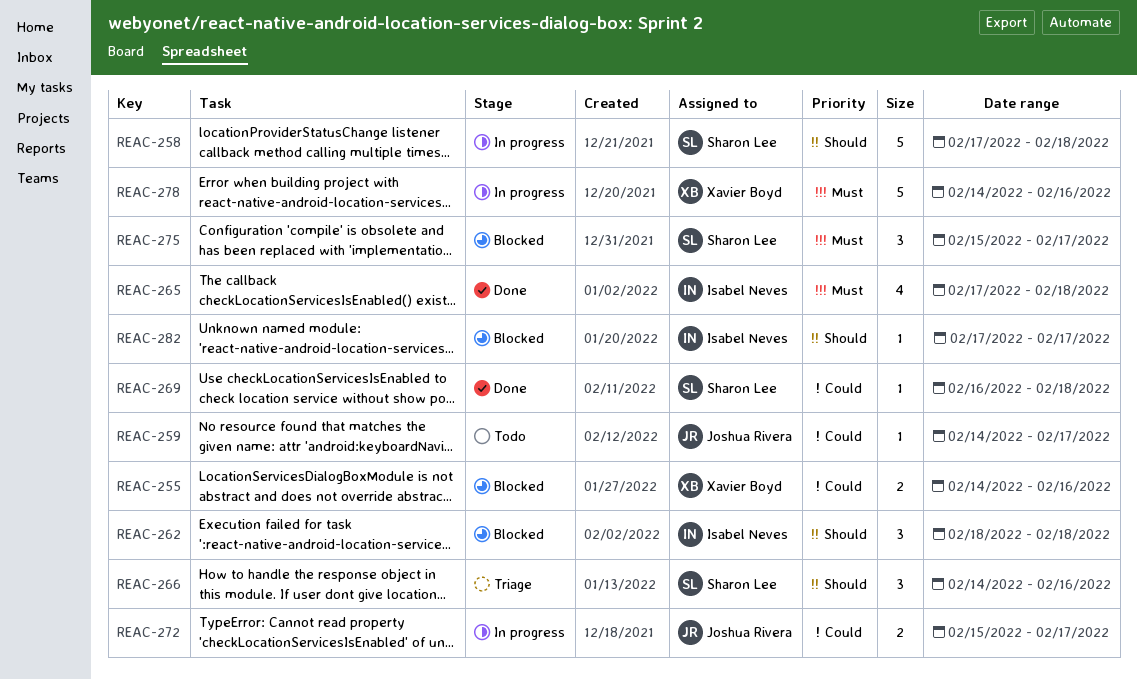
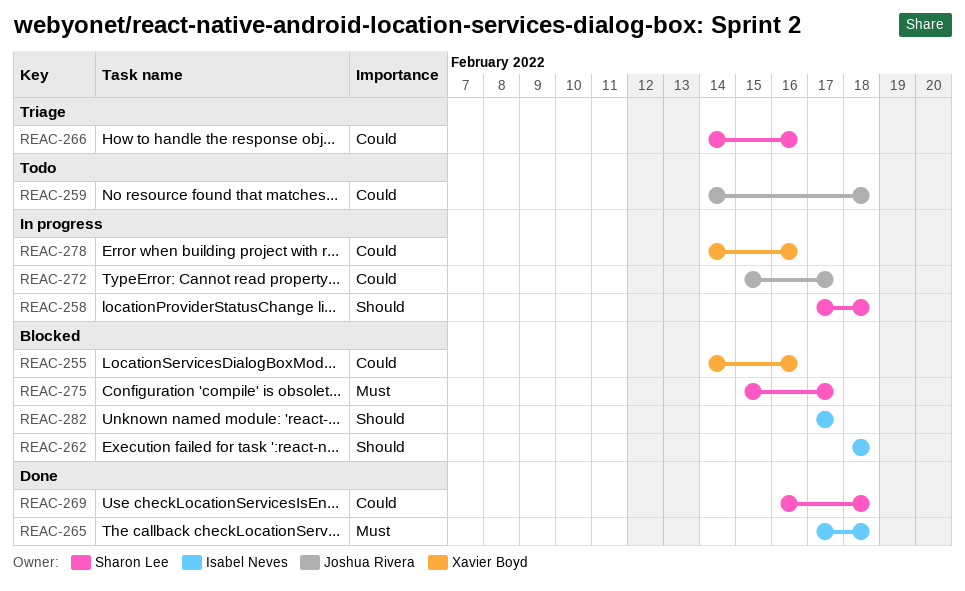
REAC-259, due: Feb 17 -> Feb 18
REAC-266, priority: Should -> Could
REAC-278, priority: Must -> Could

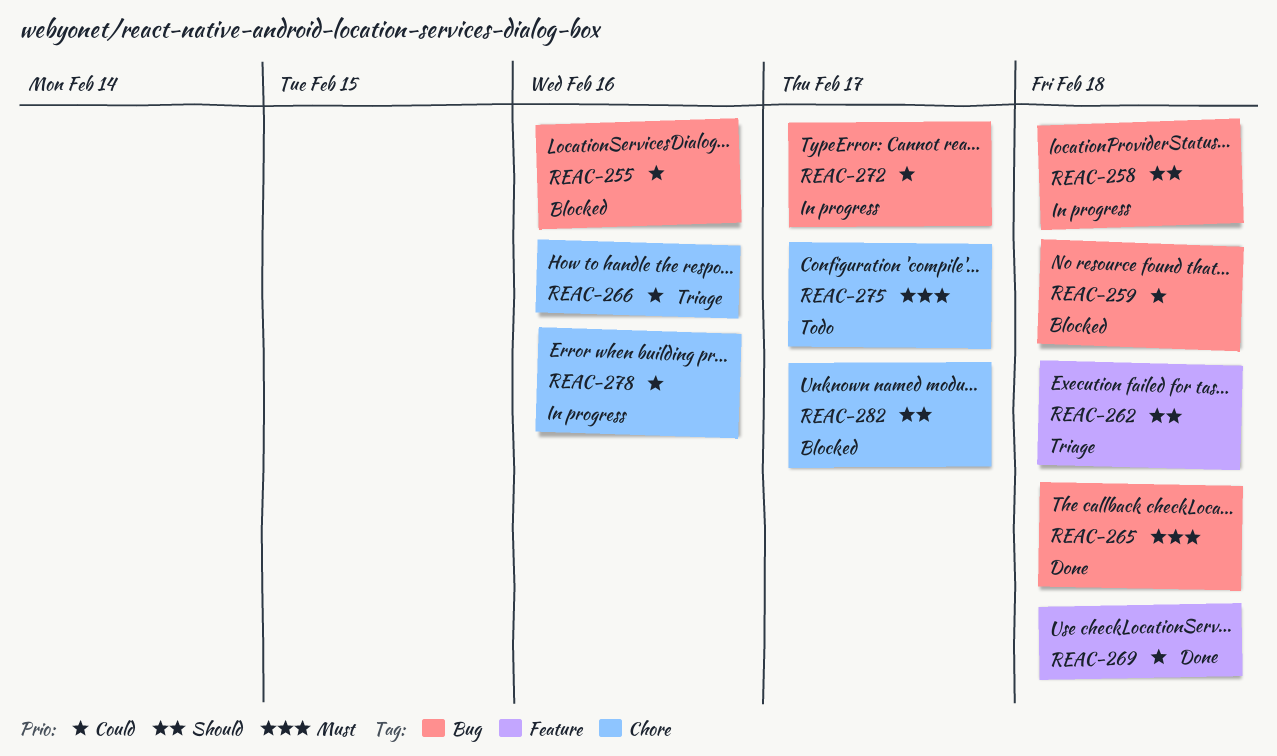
REAC-259, status: Todo -> Blocked
REAC-262, status: Blocked -> Triage
REAC-275, status: Blocked -> Todo

